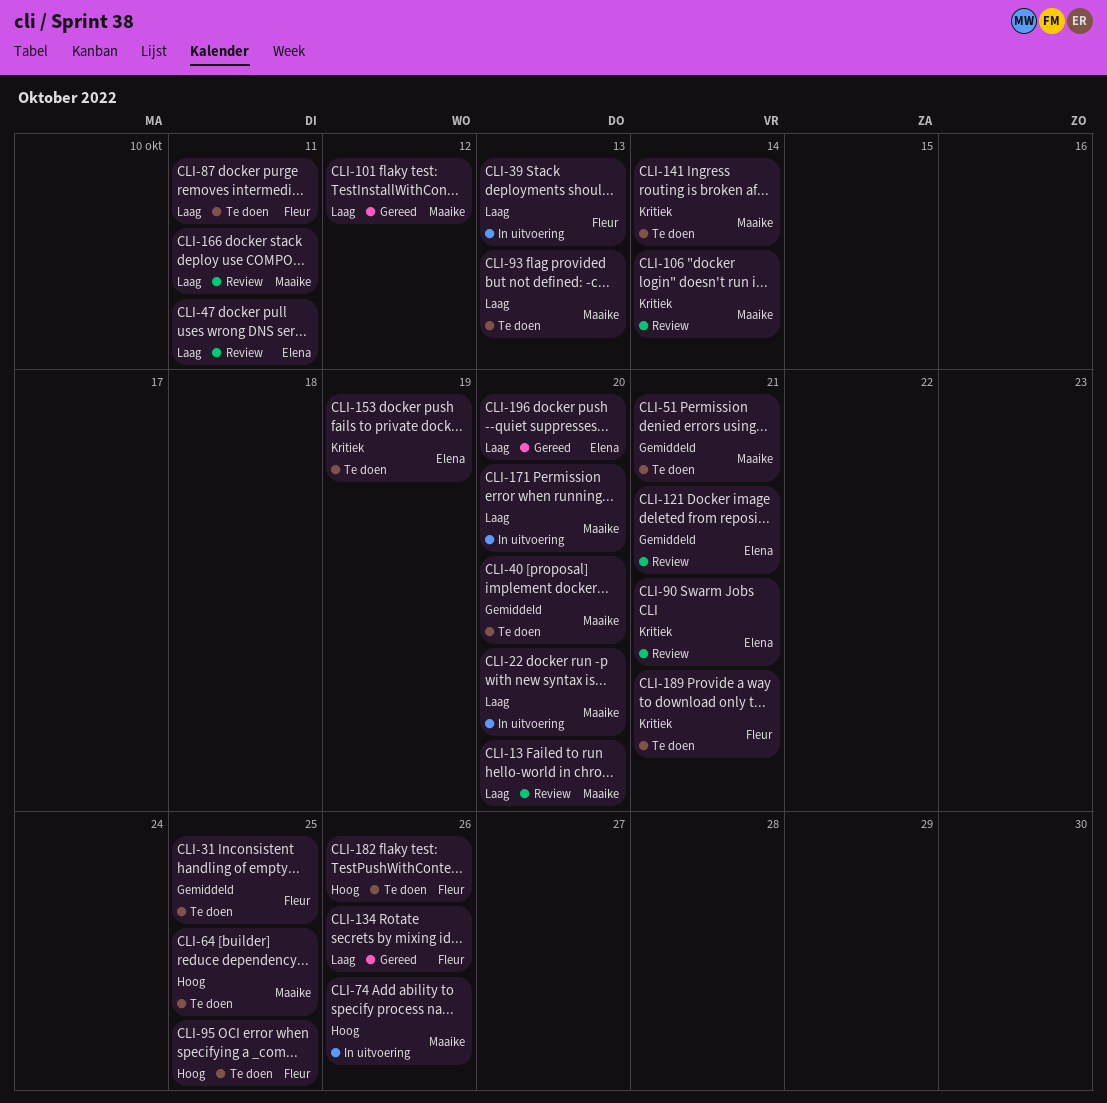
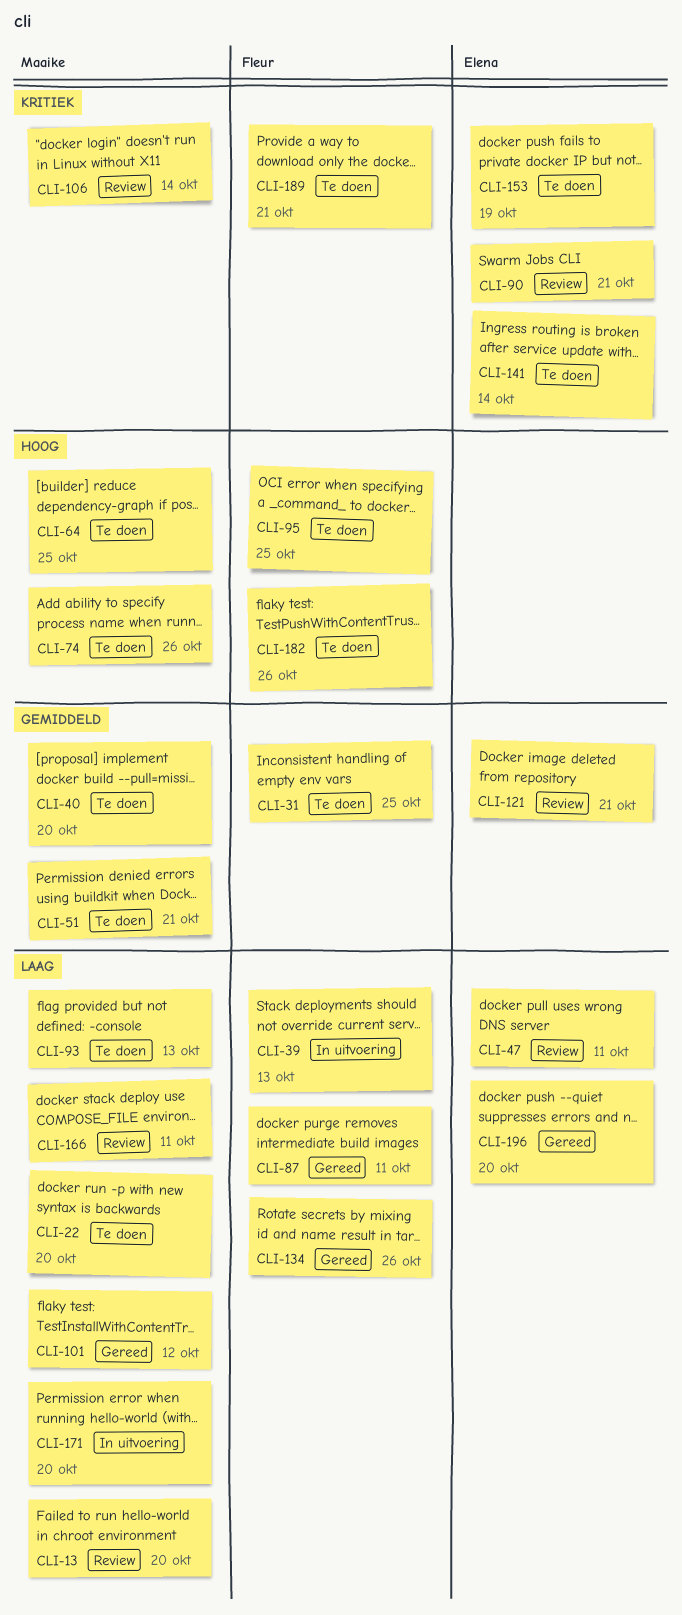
CLI-22, status: In uitvoering -> Te doen
CLI-74, status: In uitvoering -> Te doen
CLI-87, status: Te doen -> Gereed
CLI-141, owner: Maaike -> Elena

